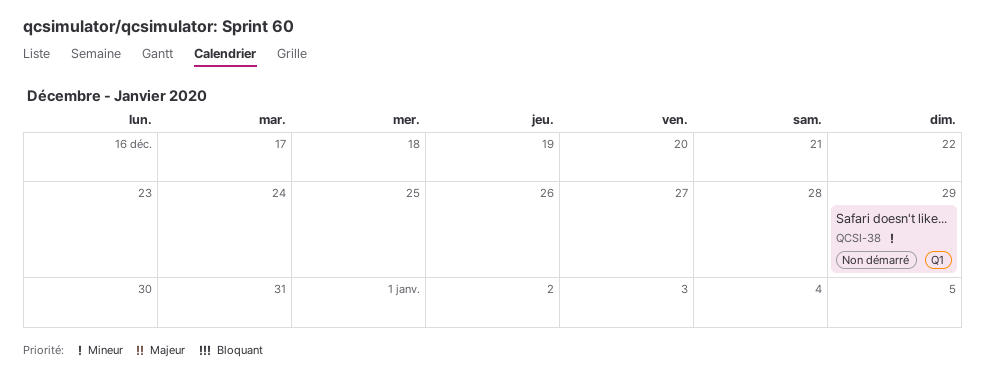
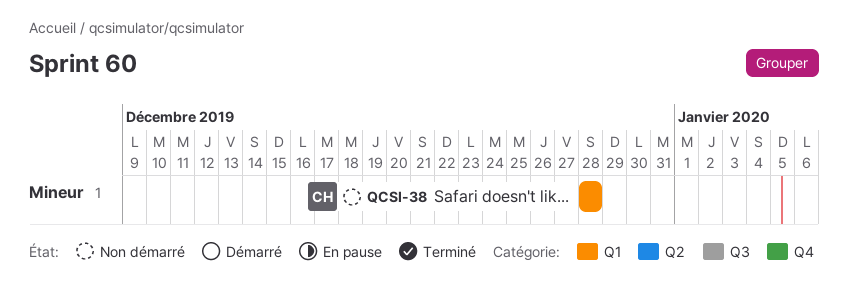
QCSI-38, due: Dec 29 -> Dec 28

